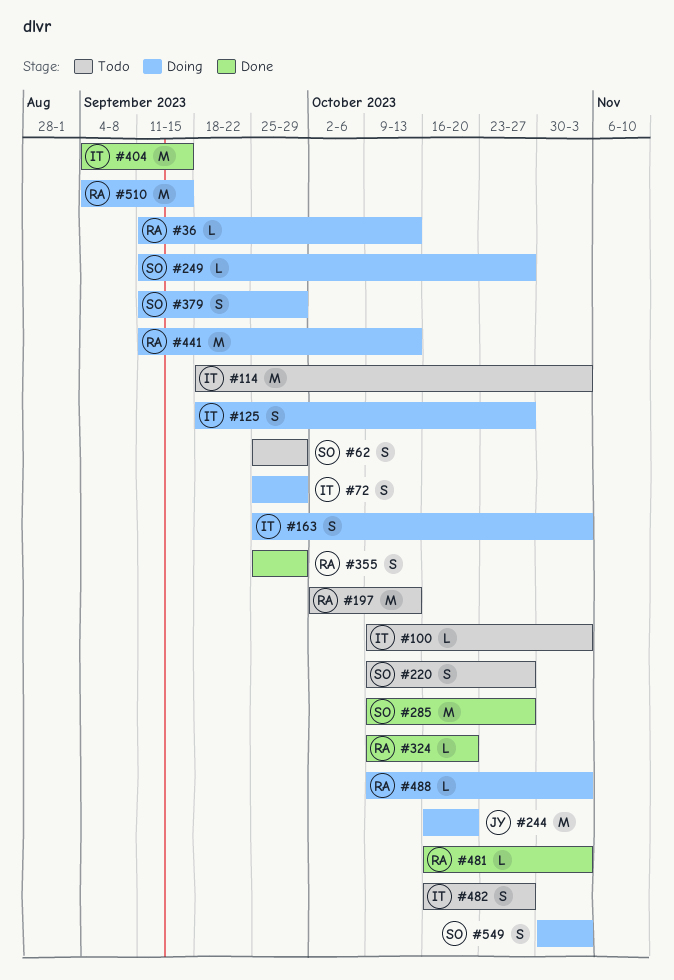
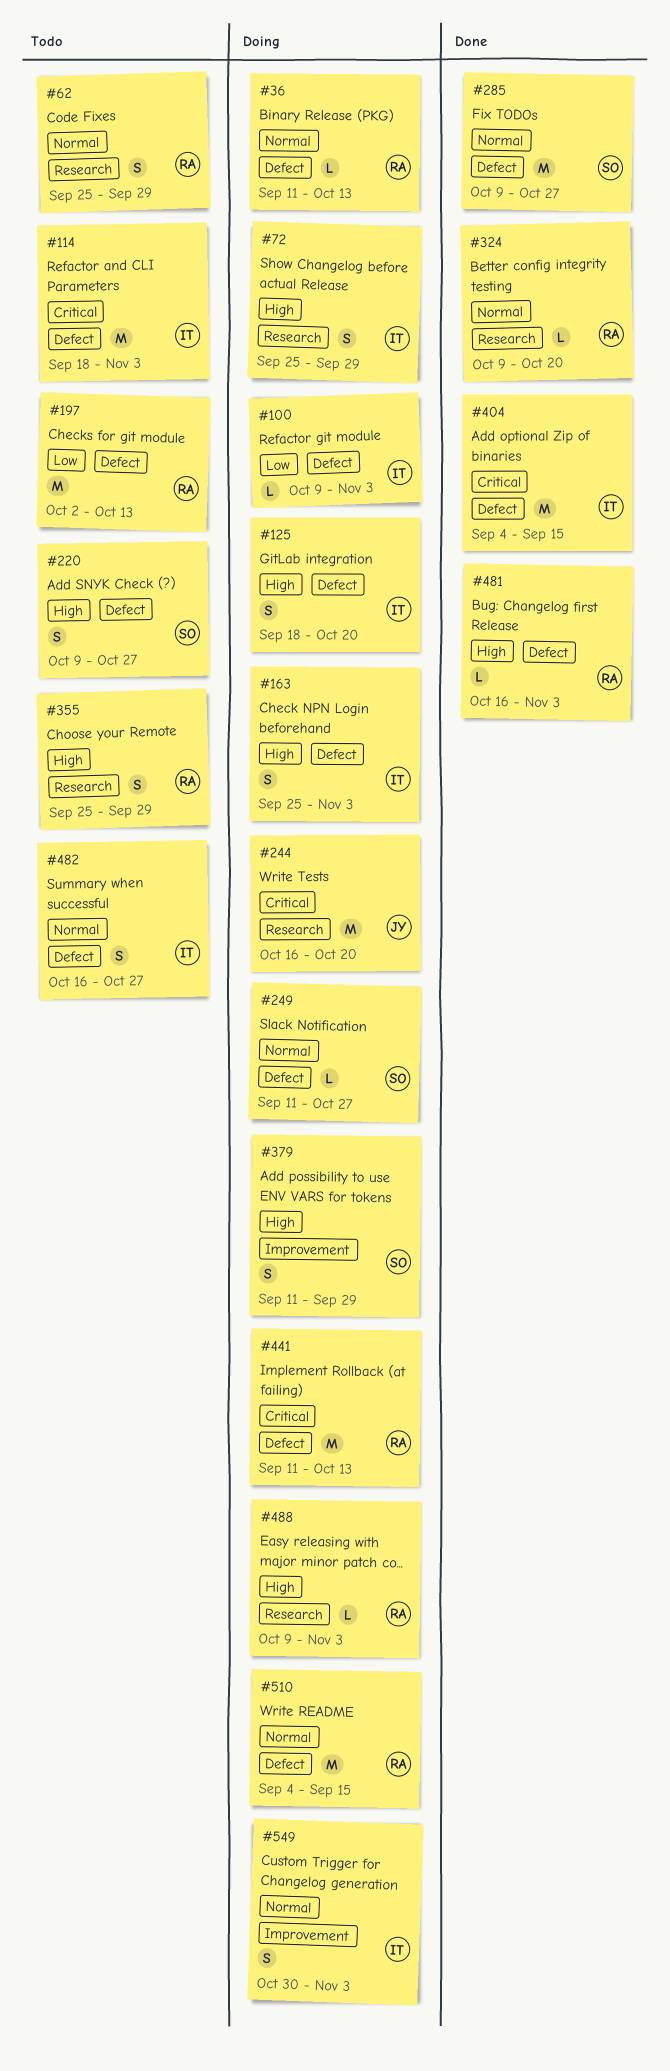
#62, owner: SO -> RA
#100, status: Todo -> Doing
#125, due: Oct 27 -> Oct 20
#355, status: Done -> Todo
#549, owner: SO -> IT

